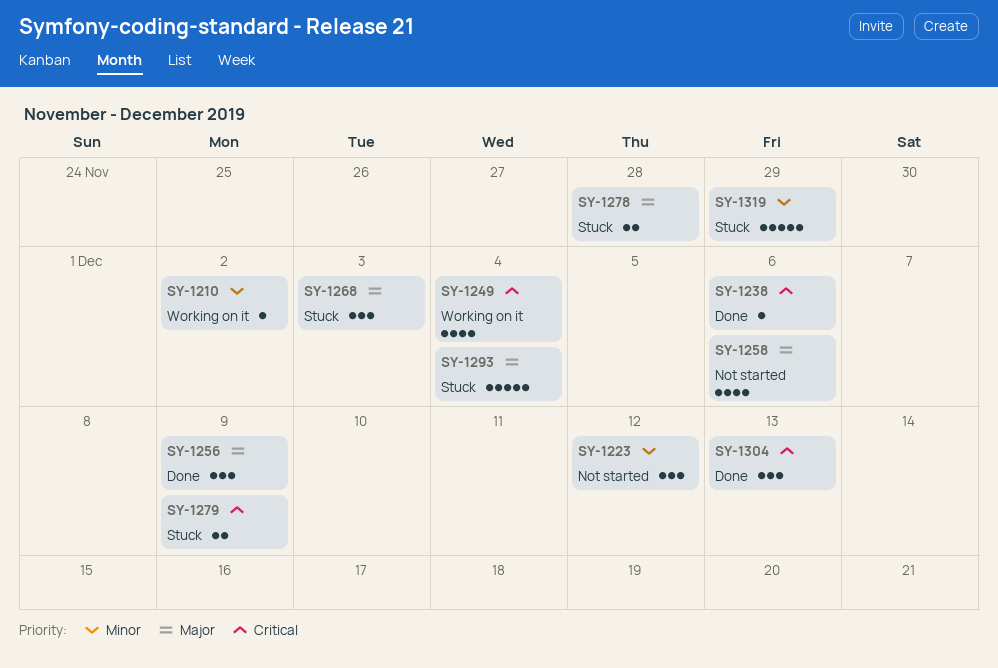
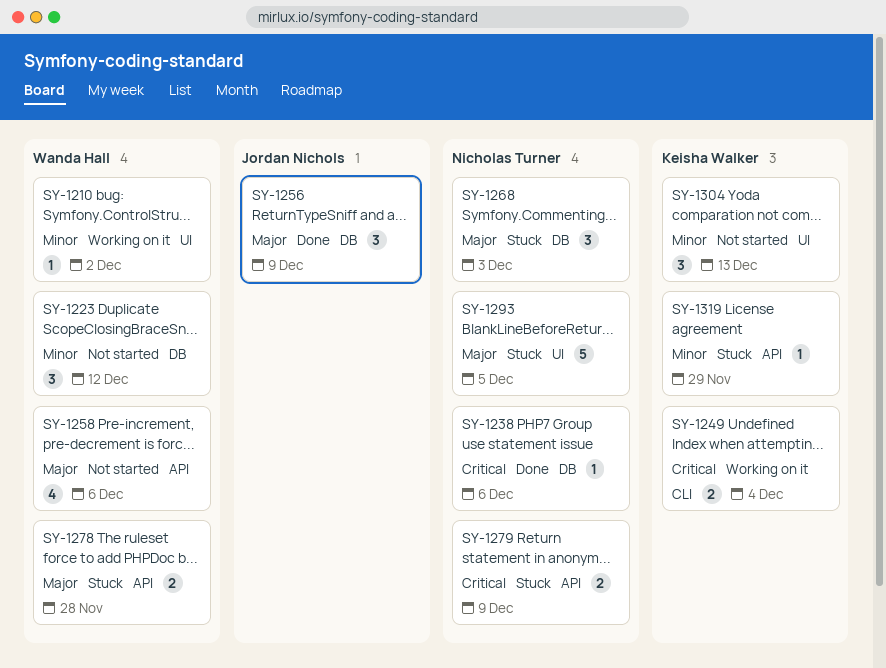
SY-1249, estimate: 4 -> 2
SY-1293, due: Dec 4 -> Dec 5
SY-1304, status: Done -> Not started
SY-1304, priority: Critical -> Minor
SY-1319, estimate: 5 -> 1

